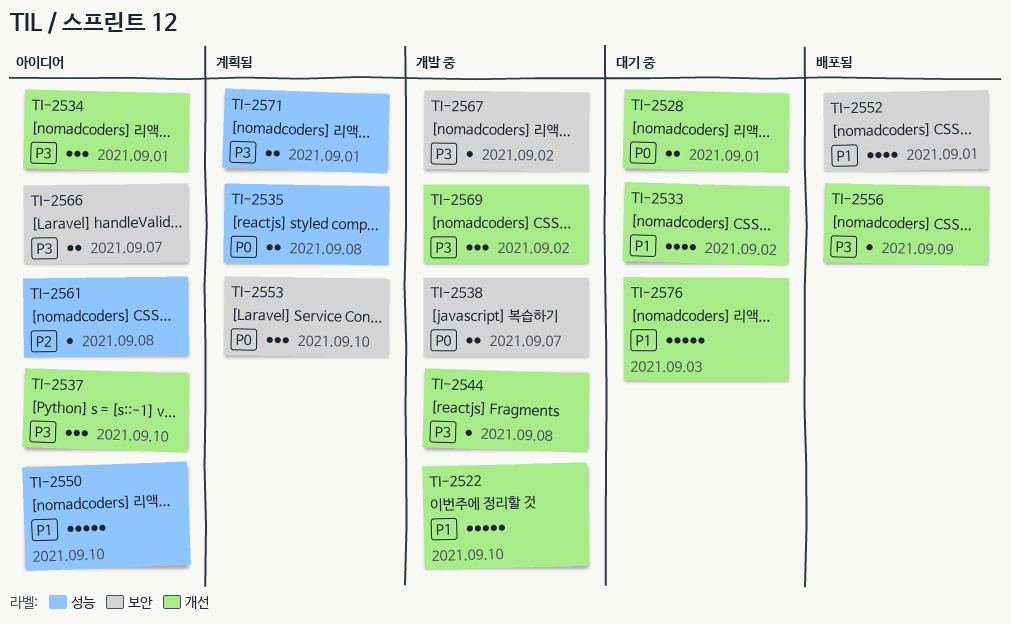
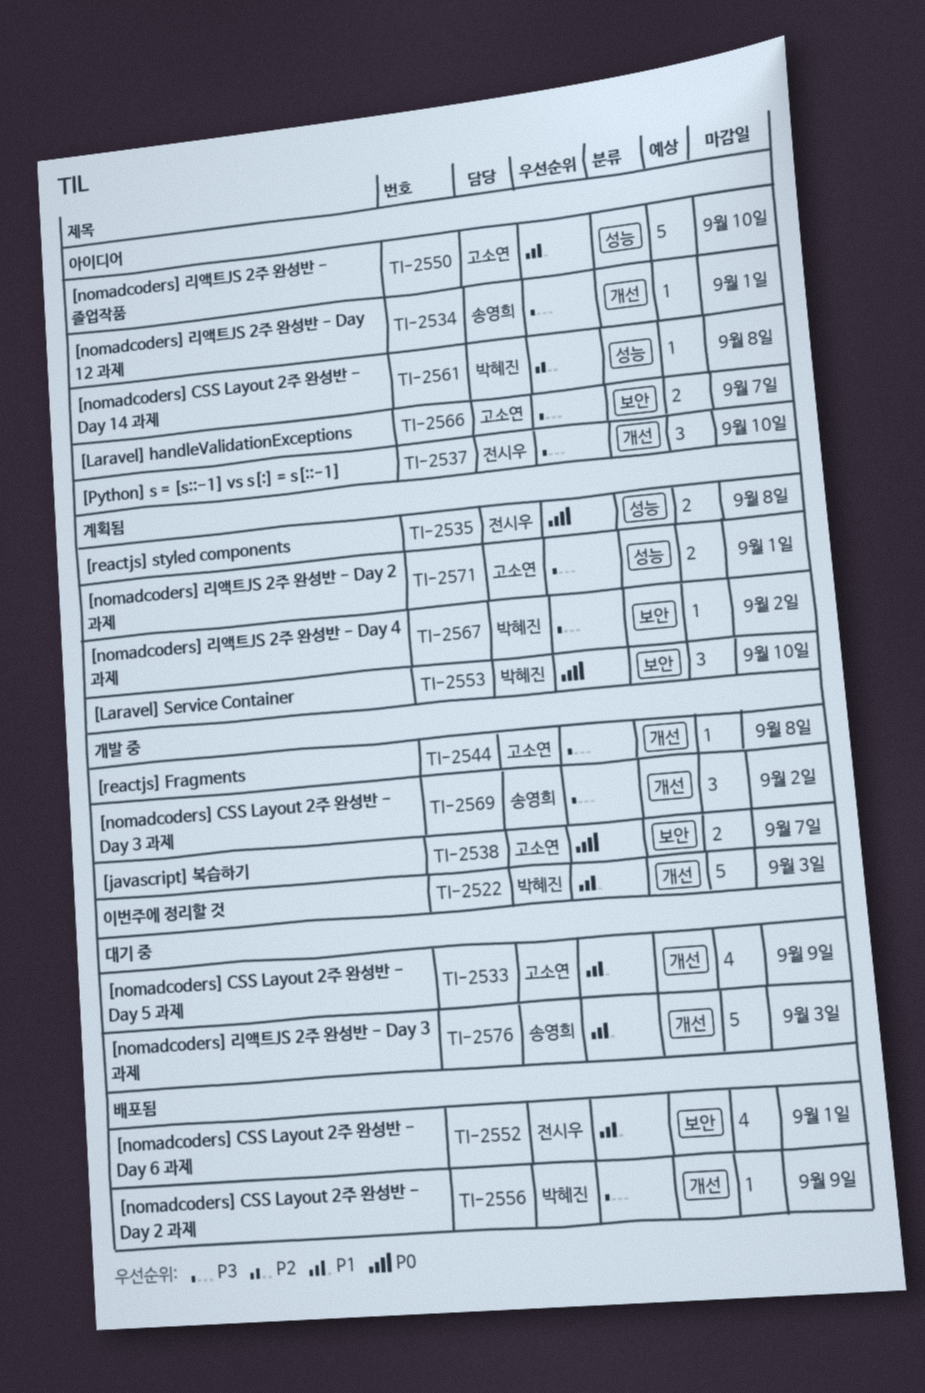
TI-2522, due: Sep 10 -> Sep 3
TI-2528: present -> none
TI-2533, due: Sep 2 -> Sep 9
TI-2534, estimate: 3 -> 1
TI-2567, status: 개발 중 -> 계획됨

